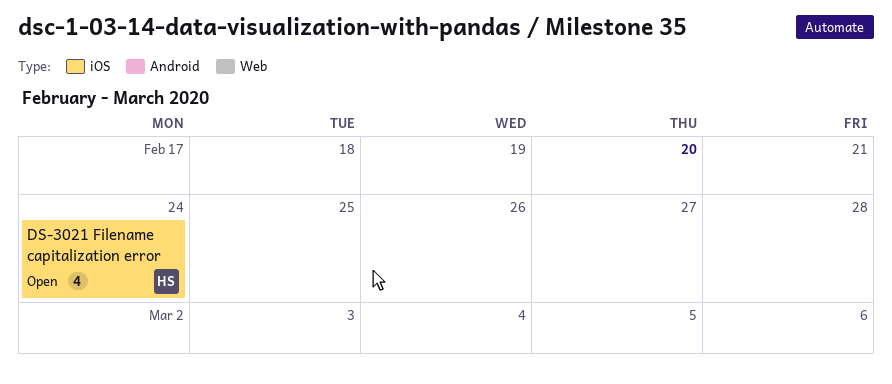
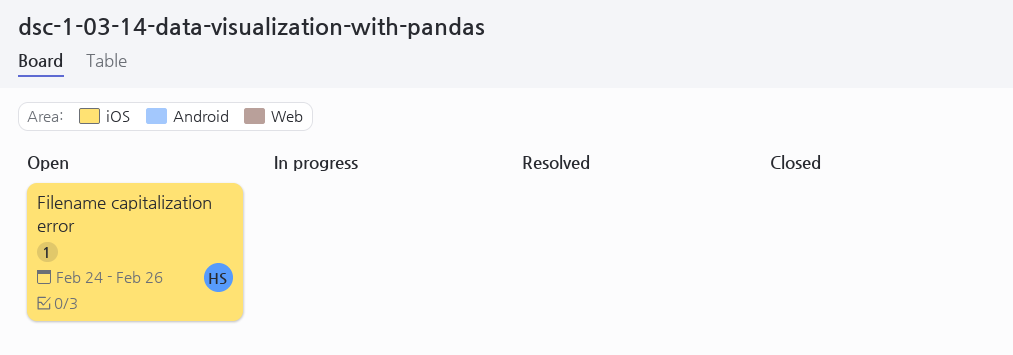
Filename capitalization error, estimate: 4 -> 1
Filename capitalization error, due: Feb 24 -> Feb 26

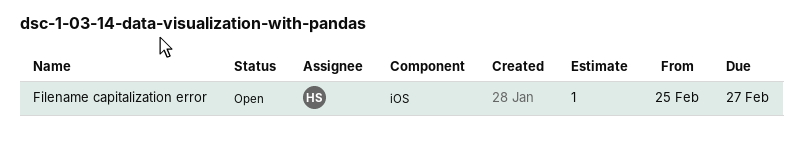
Filename capitalization error, start: Feb 24 -> Feb 25
Filename capitalization error, due: Feb 26 -> Feb 27

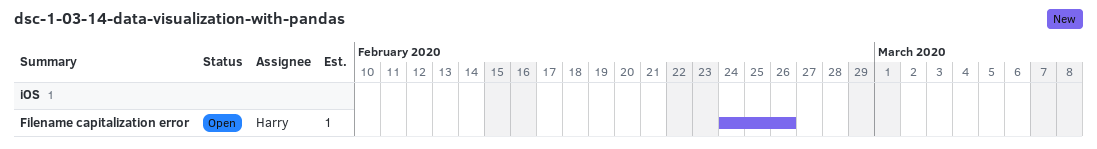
Filename capitalization error, start: Feb 25 -> Feb 24
Filename capitalization error, due: Feb 27 -> Feb 26

